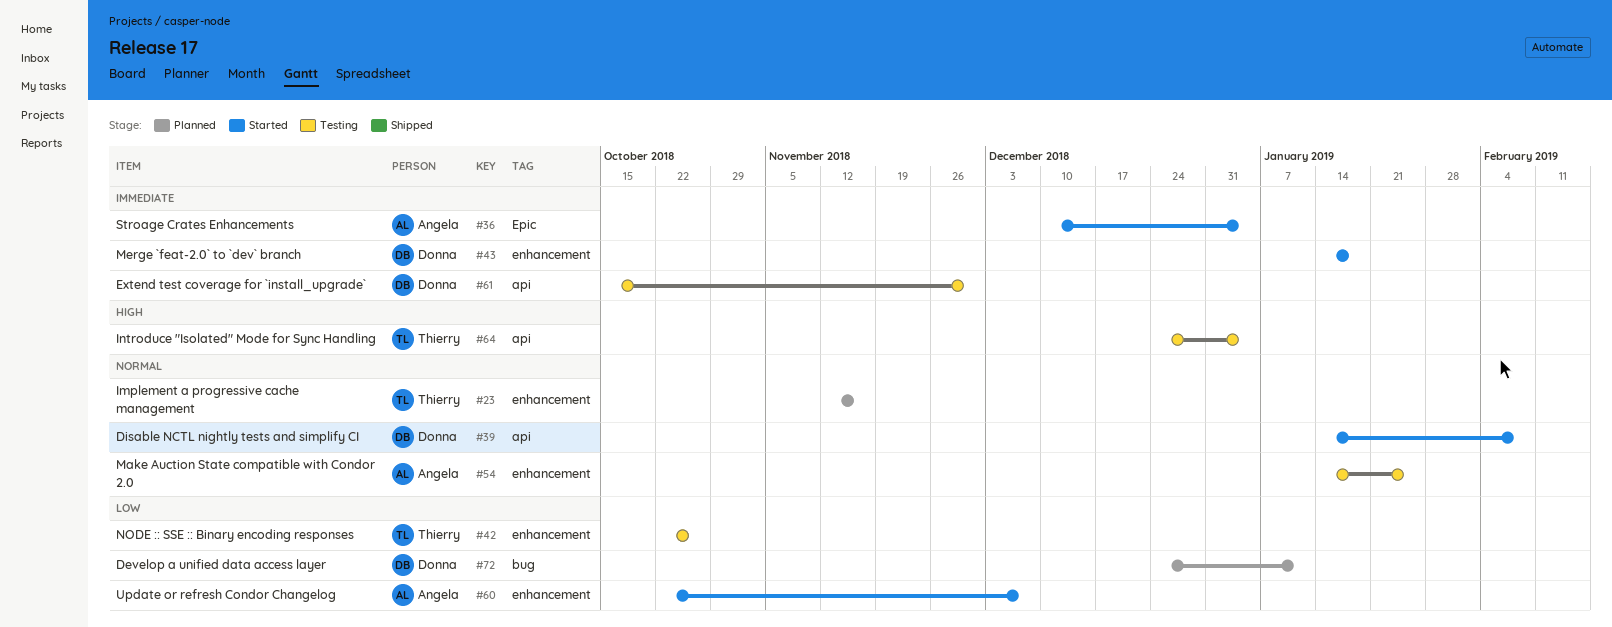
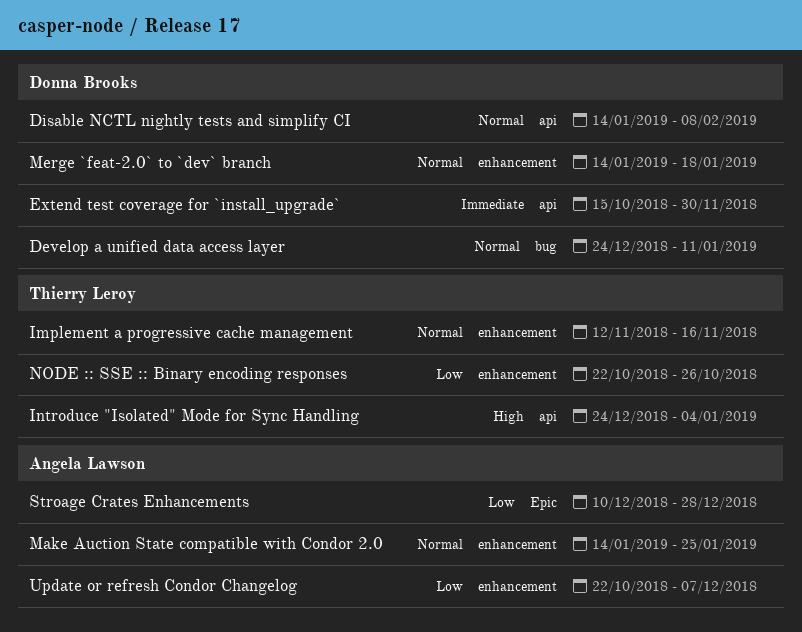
Develop a unified data access layer, priority: Low -> Normal
Merge `feat-2.0` to `dev` branch, priority: Immediate -> Normal
Stroage Crates Enhancements, priority: Immediate -> Low
Stroage Crates Enhancements, due: Jan 4 -> Dec 28

